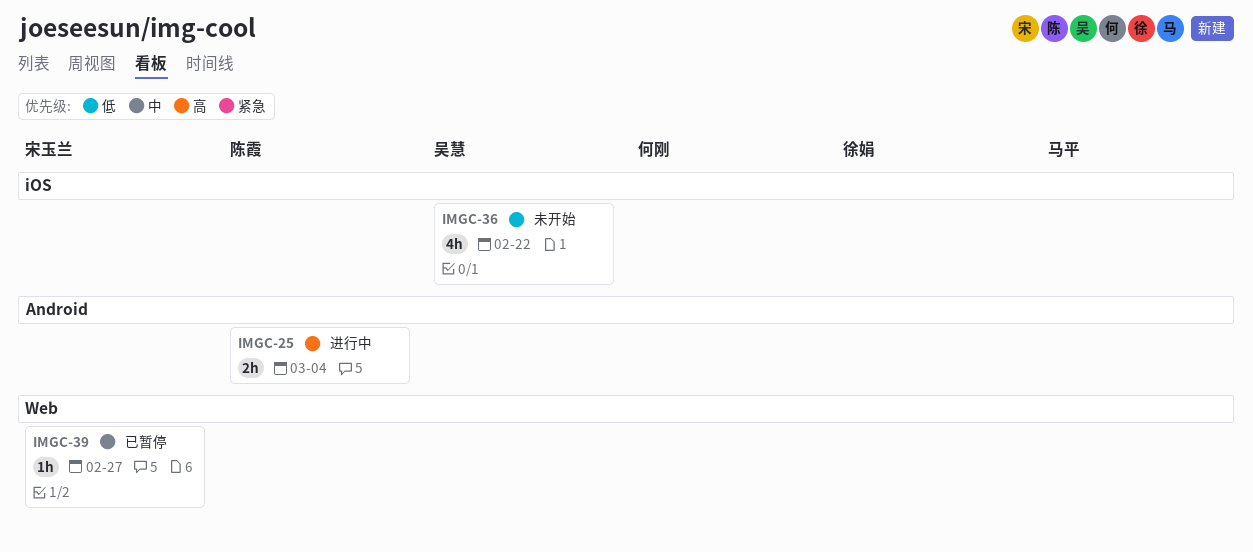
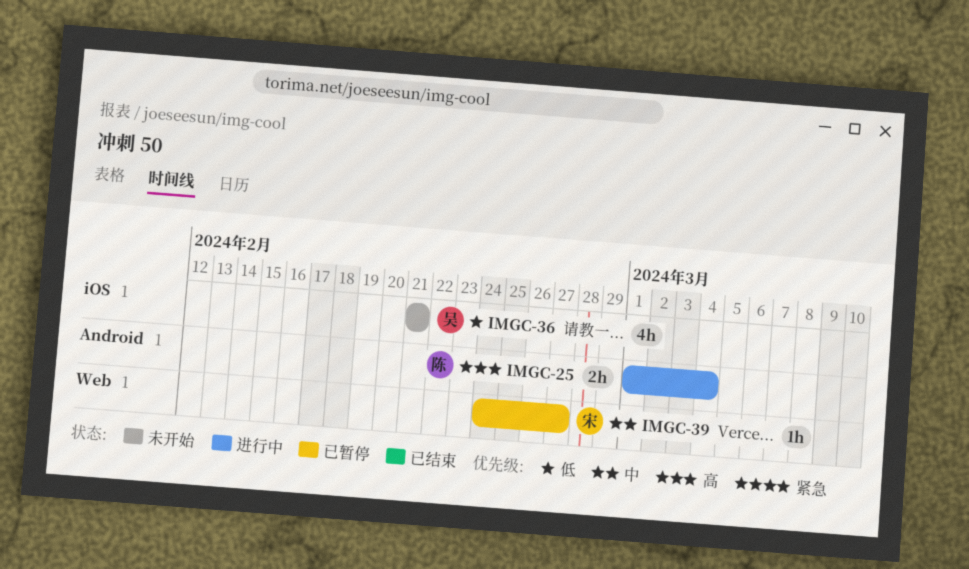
IMGC-36, due: Feb 22 -> Feb 21

